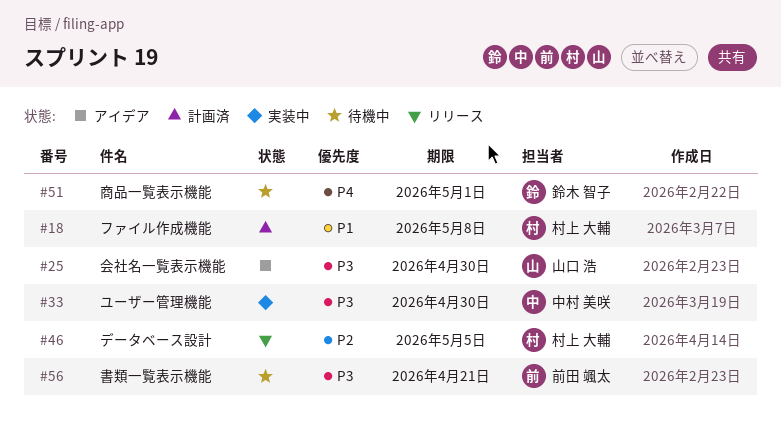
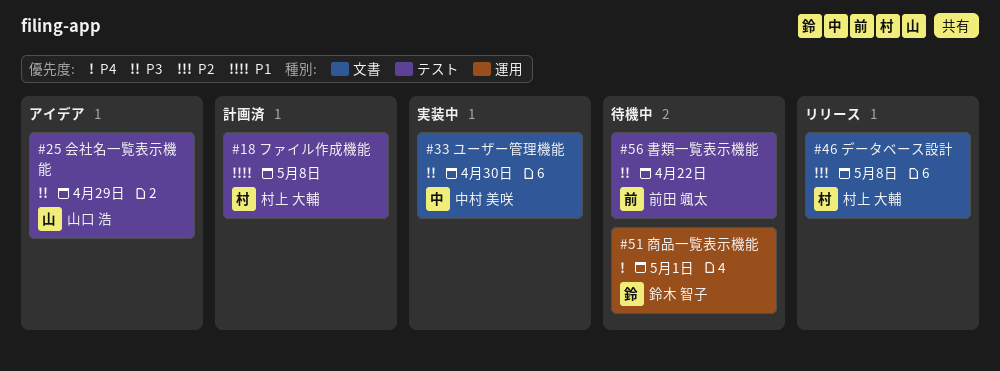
#25, due: Apr 30 -> Apr 29
#46, due: May 5 -> May 8
#56, due: Apr 21 -> Apr 22

